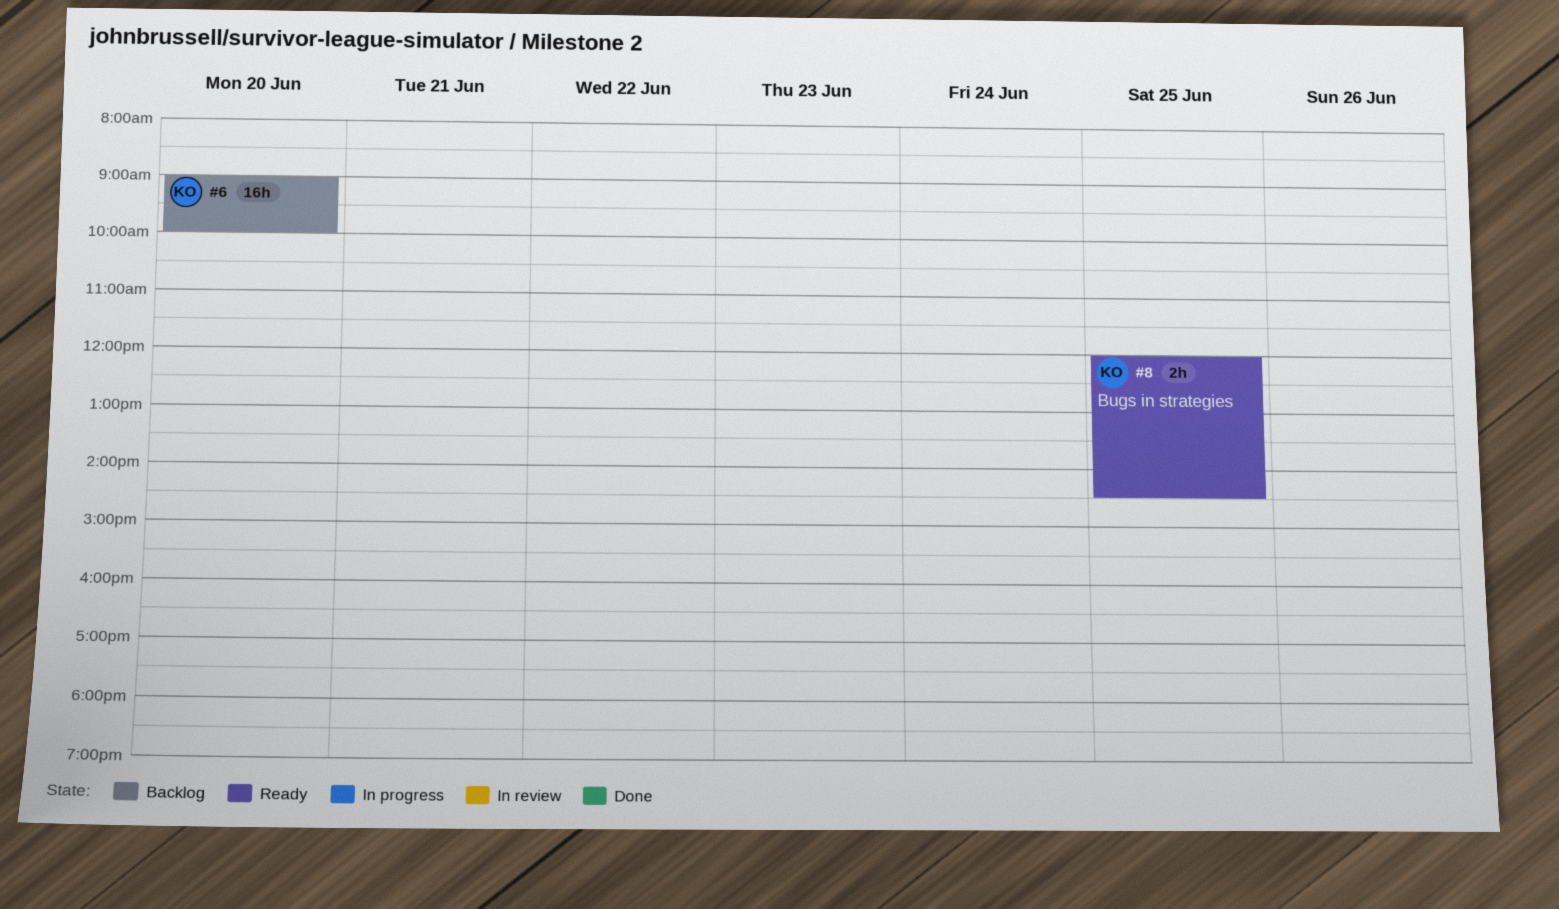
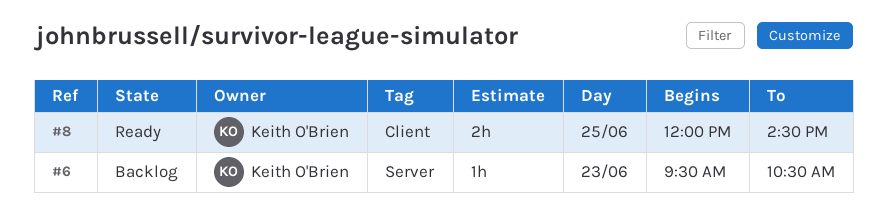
#6, estimate: 16h -> 1h
#6, day: Jun 20 -> Jun 23
#6, begins: 09:00 -> 09:30
#6, ends: 10:00 -> 10:30

